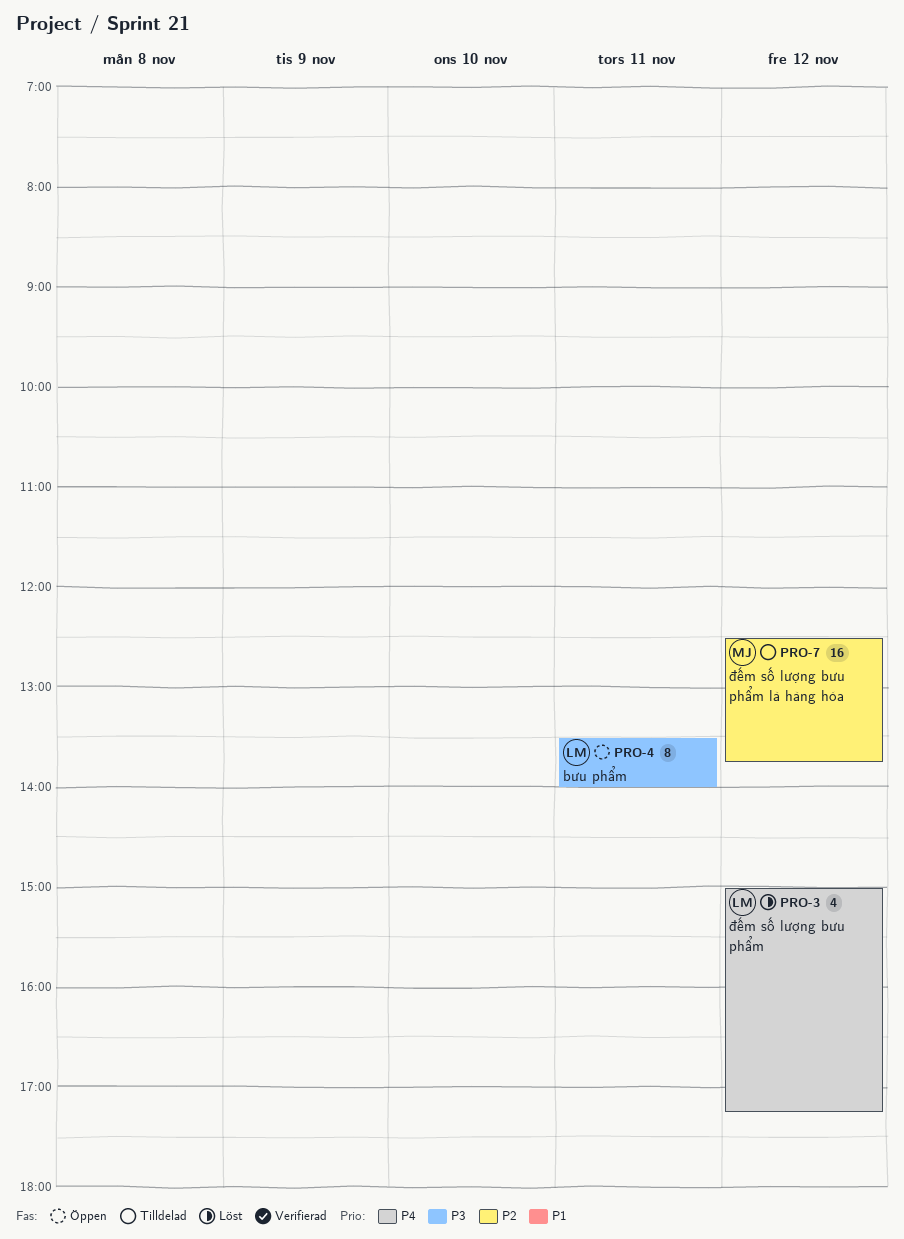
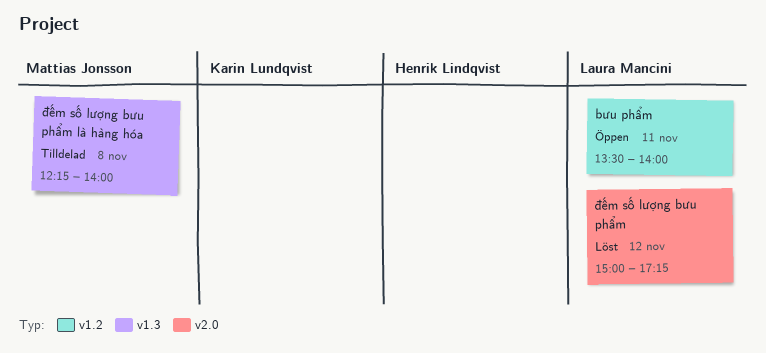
đếm số lượng bưu phẩm là hàng hóa, day: Nov 12 -> Nov 8
đếm số lượng bưu phẩm là hàng hóa, begins: 12:30 -> 12:15
đếm số lượng bưu phẩm là hàng hóa, ends: 13:45 -> 14:00

